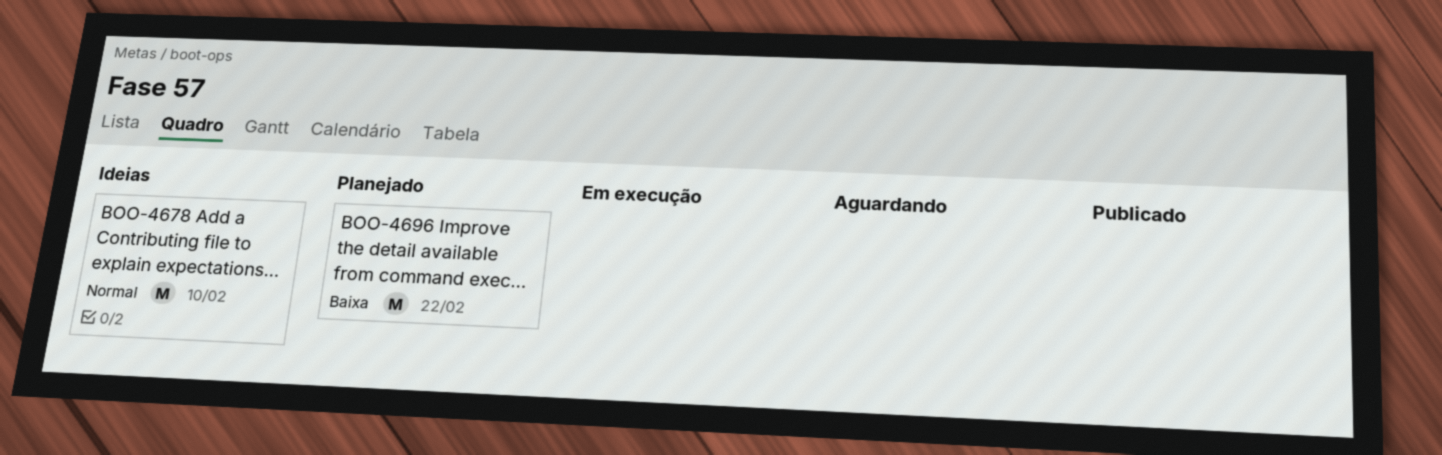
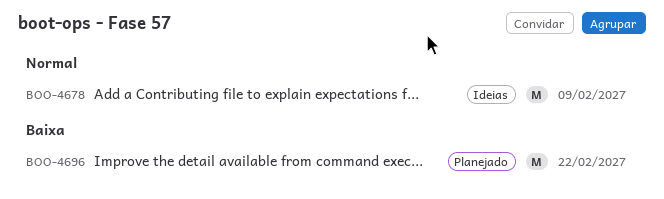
BOO-4678, due: Feb 10 -> Feb 9

